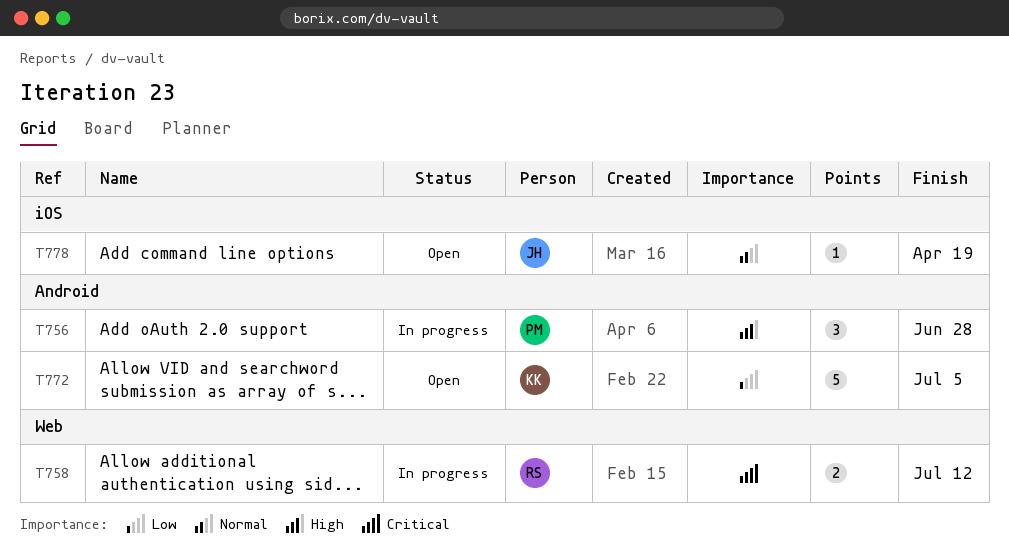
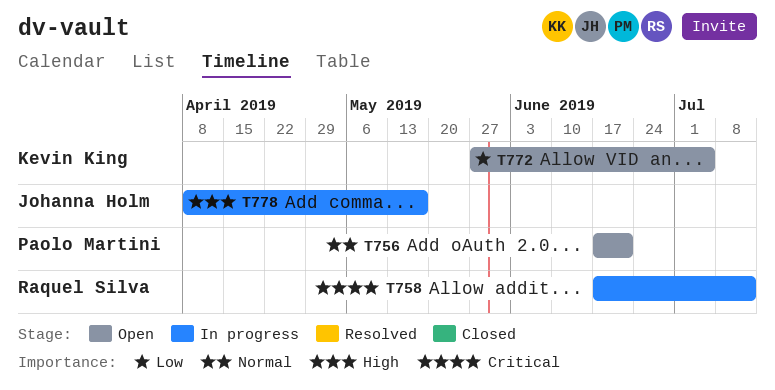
T756, status: In progress -> Open
T756, priority: High -> Normal
T756, due: Jun 28 -> Jun 21
T778, status: Open -> In progress
T778, priority: Normal -> High
T778, due: Apr 19 -> May 17

